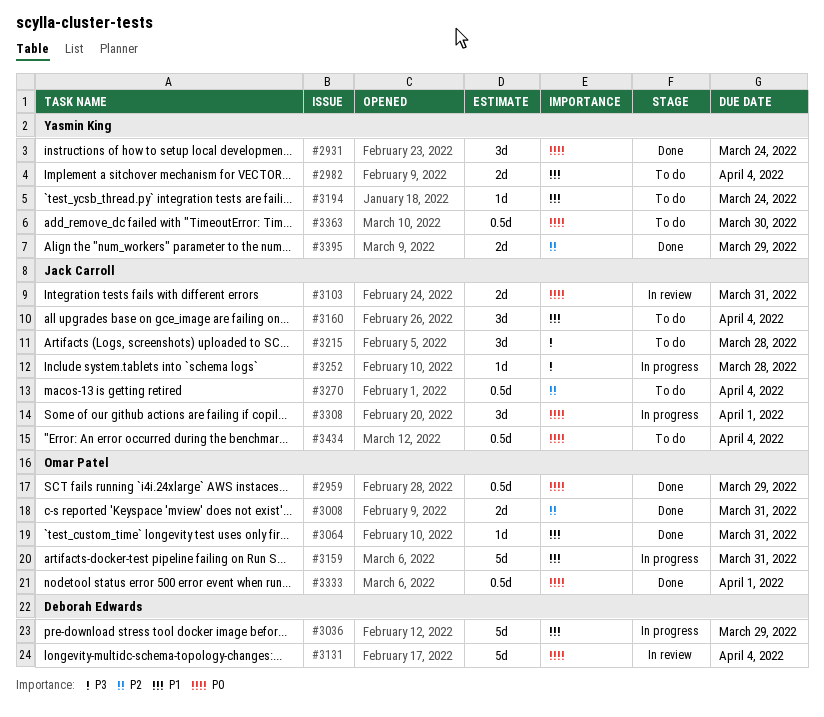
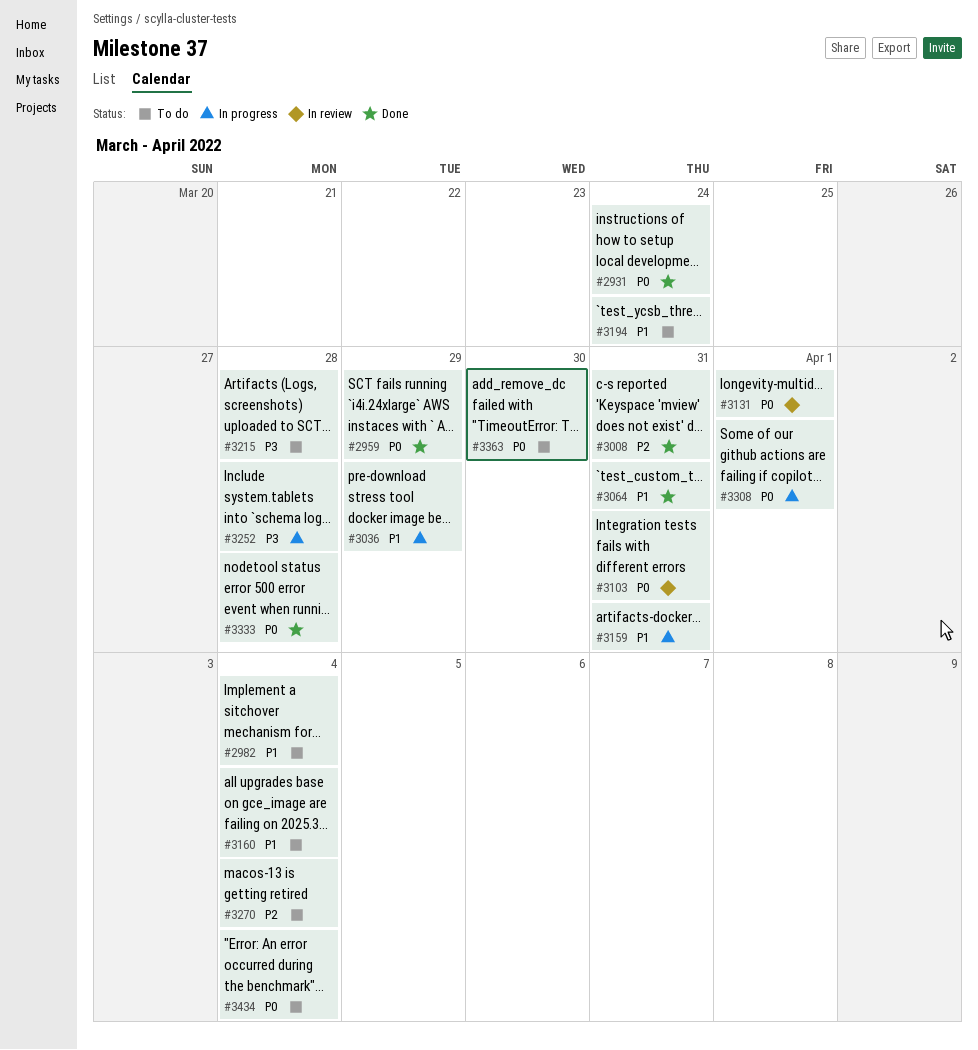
#3131, due: Apr 4 -> Apr 1
#3333, due: Apr 1 -> Mar 28
#3395: present -> none

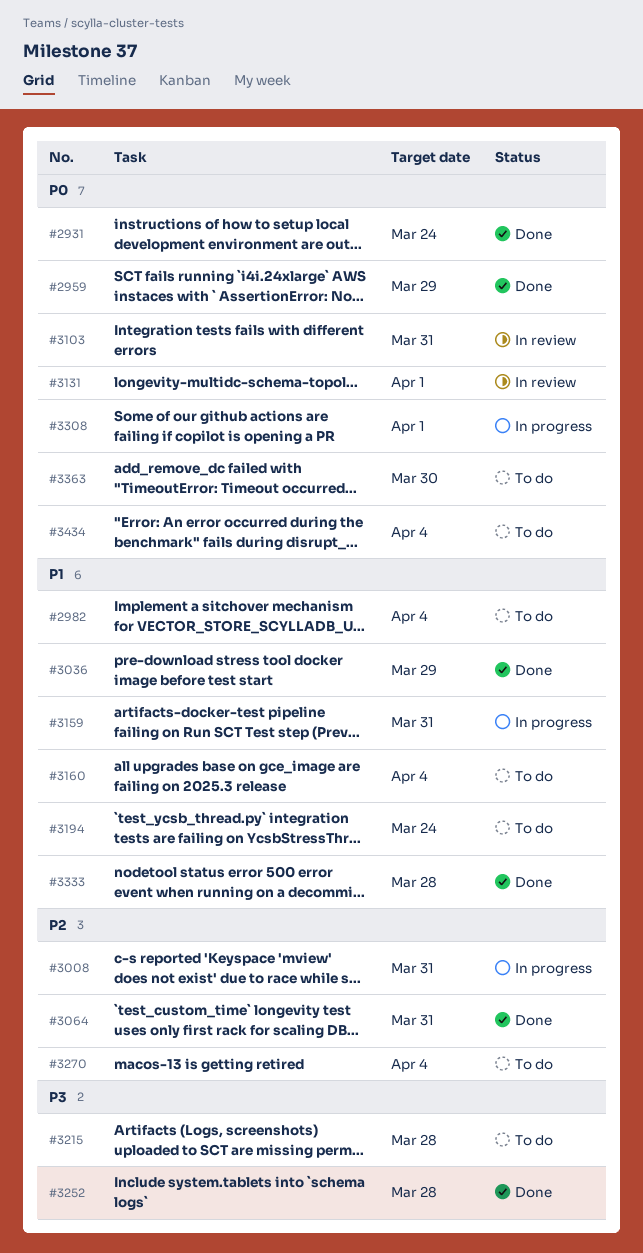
#3008, status: Done -> In progress
#3036, status: In progress -> Done
#3064, priority: P1 -> P2
#3252, status: In progress -> Done
#3333, priority: P0 -> P1

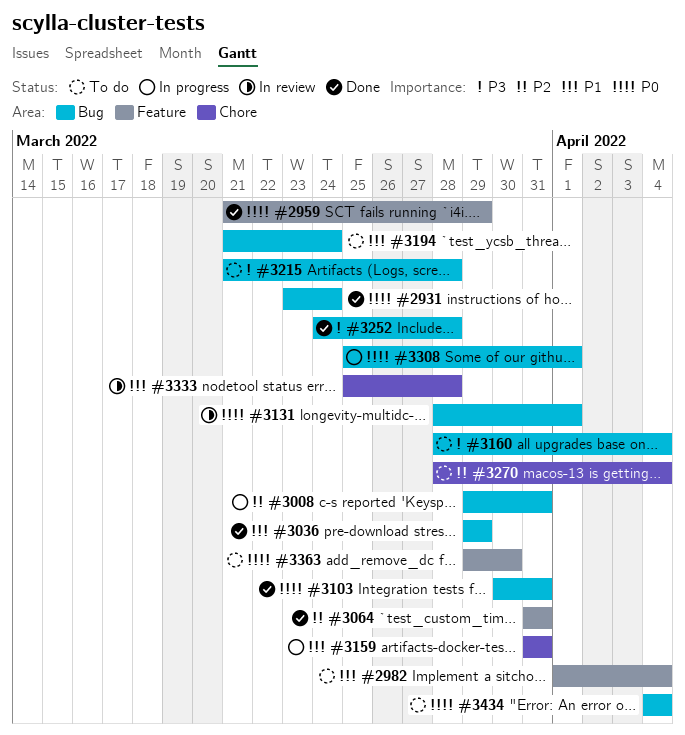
#3103, status: In review -> Done
#3160, priority: P1 -> P3
#3333, status: Done -> In review

